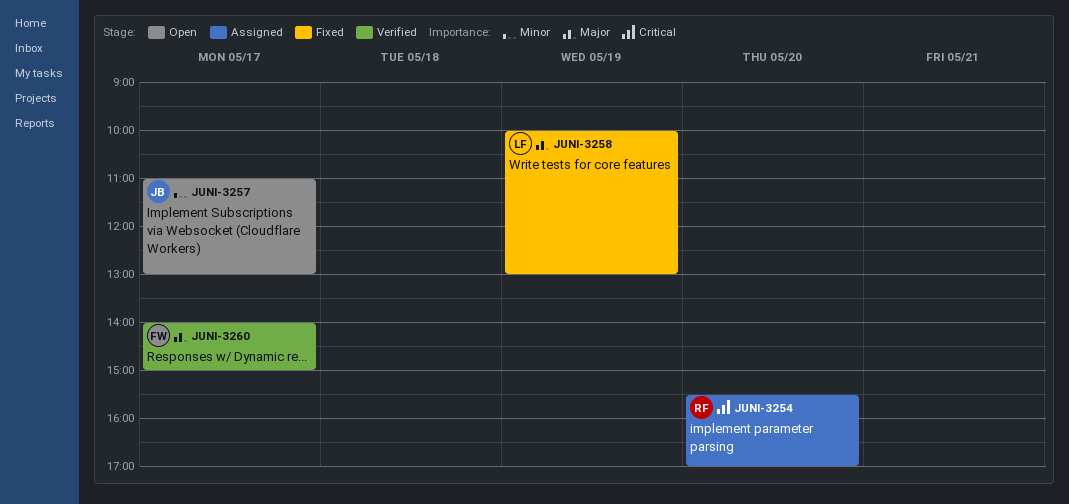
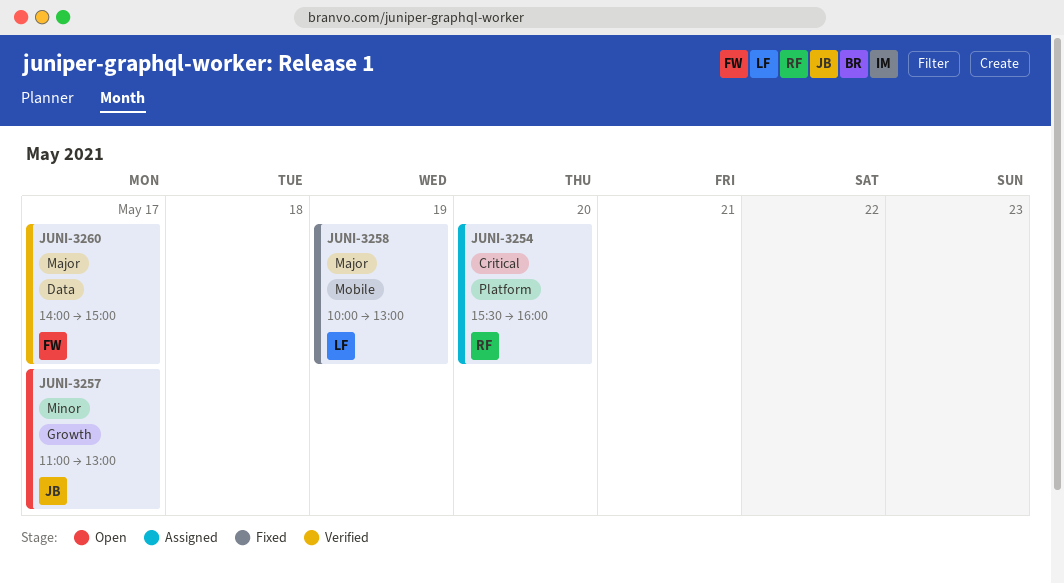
JUNI-3254, ends: 17:00 -> 16:00

